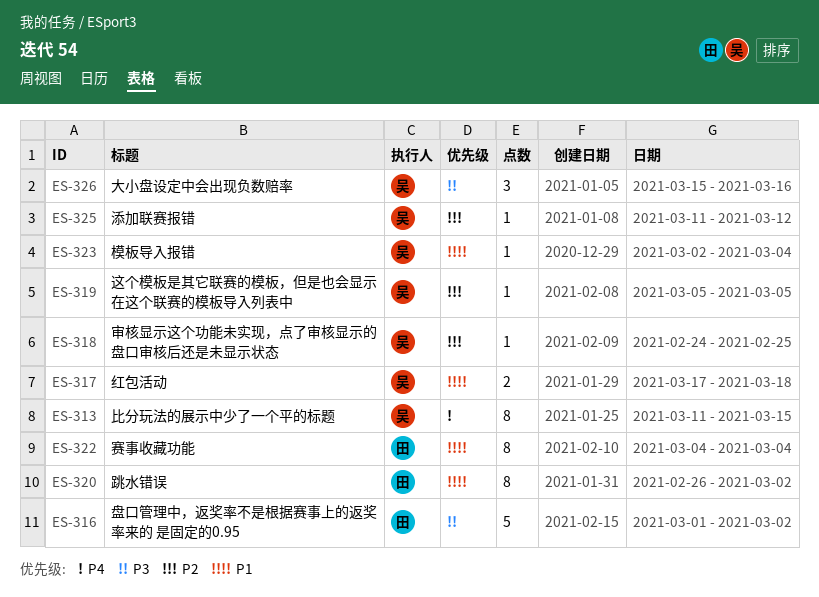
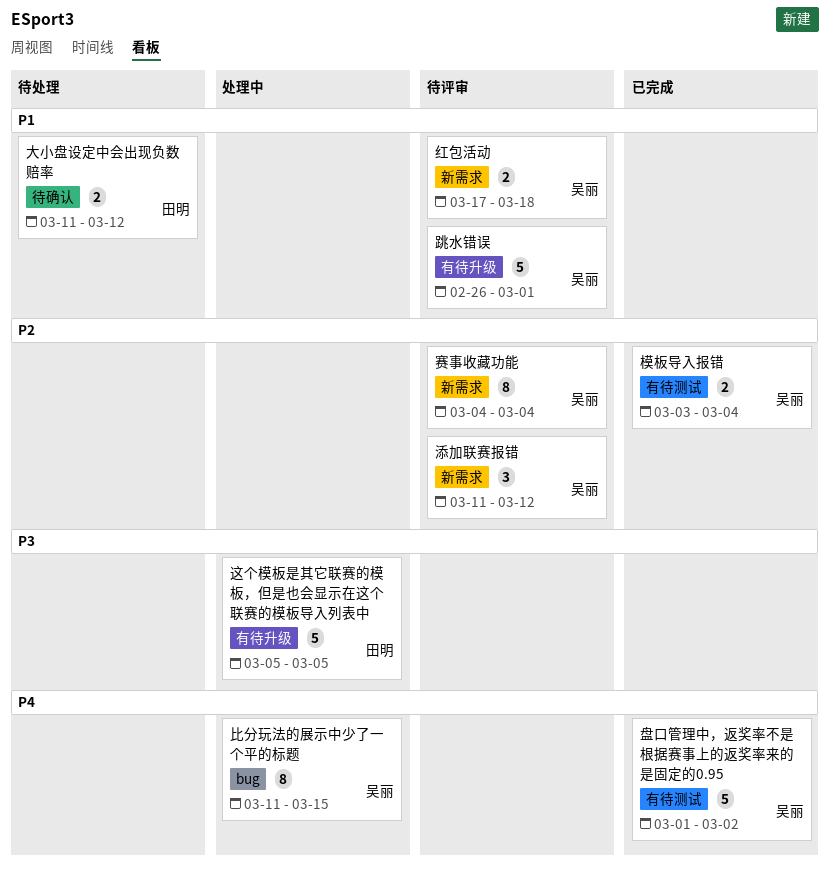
大小盘设定中会出现负数赔率, owner: 吴丽 -> 田明
大小盘设定中会出现负数赔率, priority: P3 -> P1
大小盘设定中会出现负数赔率, estimate: 3 -> 2
大小盘设定中会出现负数赔率, start: Mar 15 -> Mar 11
大小盘设定中会出现负数赔率, due: Mar 16 -> Mar 12
审核显示这个功能未实现，点了审核显示的盘口审核后还是未显示状态: present -> none
模板导入报错, priority: P1 -> P2
模板导入报错, estimate: 1 -> 2
模板导入报错, start: Mar 2 -> Mar 3
添加联赛报错, estimate: 1 -> 3
盘口管理中，返奖率不是根据赛事上的返奖率来的 是固定的0.95, owner: 田明 -> 吴丽
盘口管理中，返奖率不是根据赛事上的返奖率来的 是固定的0.95, priority: P3 -> P4
赛事收藏功能, owner: 田明 -> 吴丽
赛事收藏功能, priority: P1 -> P2
跳水错误, owner: 田明 -> 吴丽
跳水错误, estimate: 8 -> 5
跳水错误, due: Mar 2 -> Mar 1
这个模板是其它联赛的模板，但是也会显示在这个联赛的模板导入列表中, owner: 吴丽 -> 田明
这个模板是其它联赛的模板，但是也会显示在这个联赛的模板导入列表中, priority: P2 -> P3
这个模板是其它联赛的模板，但是也会显示在这个联赛的模板导入列表中, estimate: 1 -> 5

